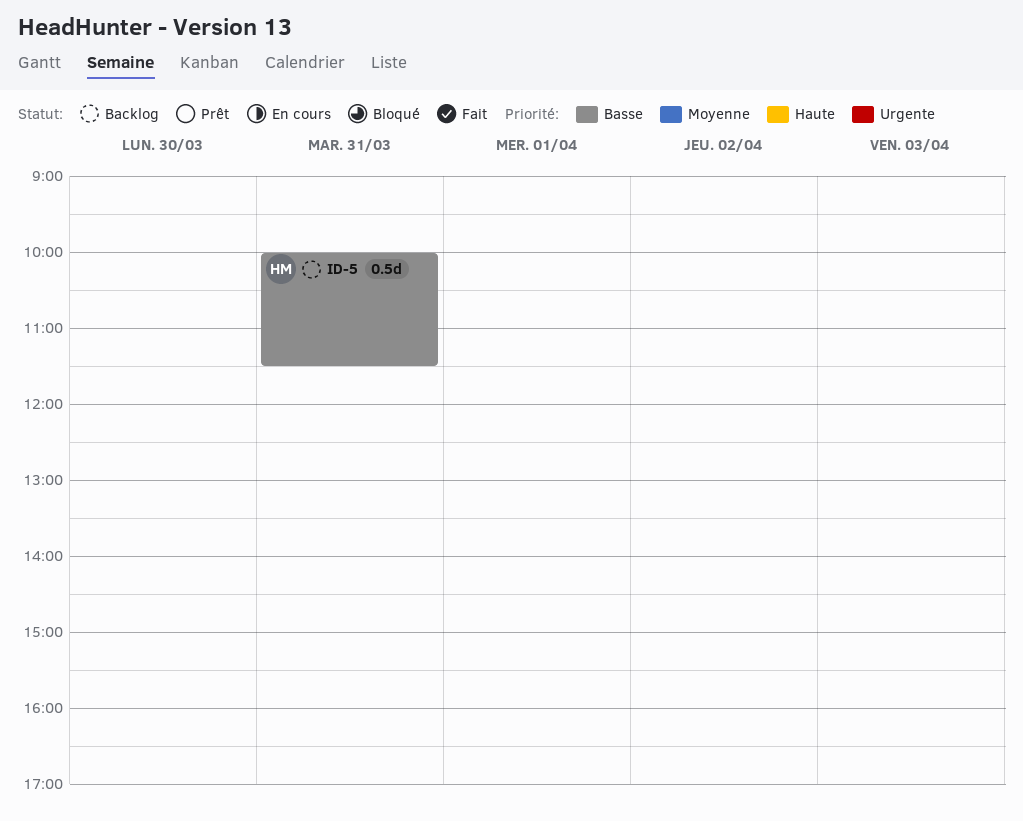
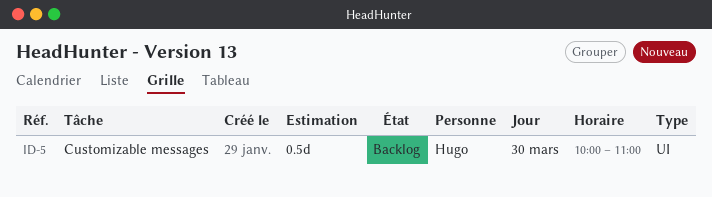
ID-5, day: Mar 31 -> Mar 30
ID-5, ends: 11:30 -> 11:00

